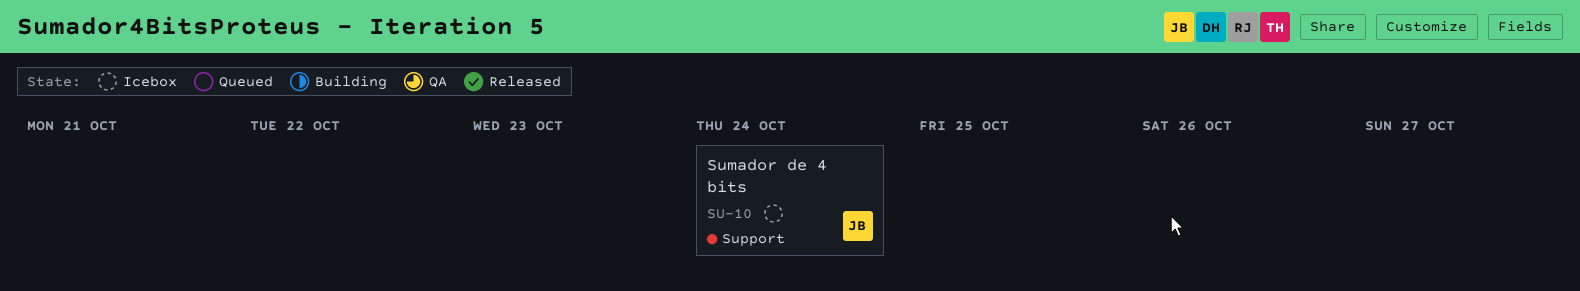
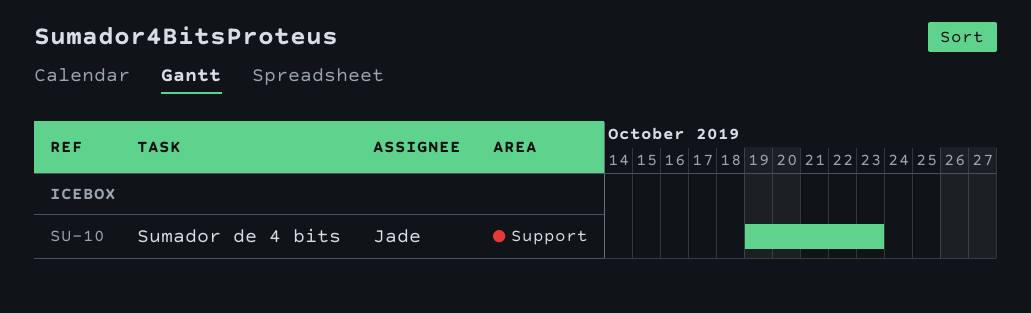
SU-10, due: Oct 24 -> Oct 23

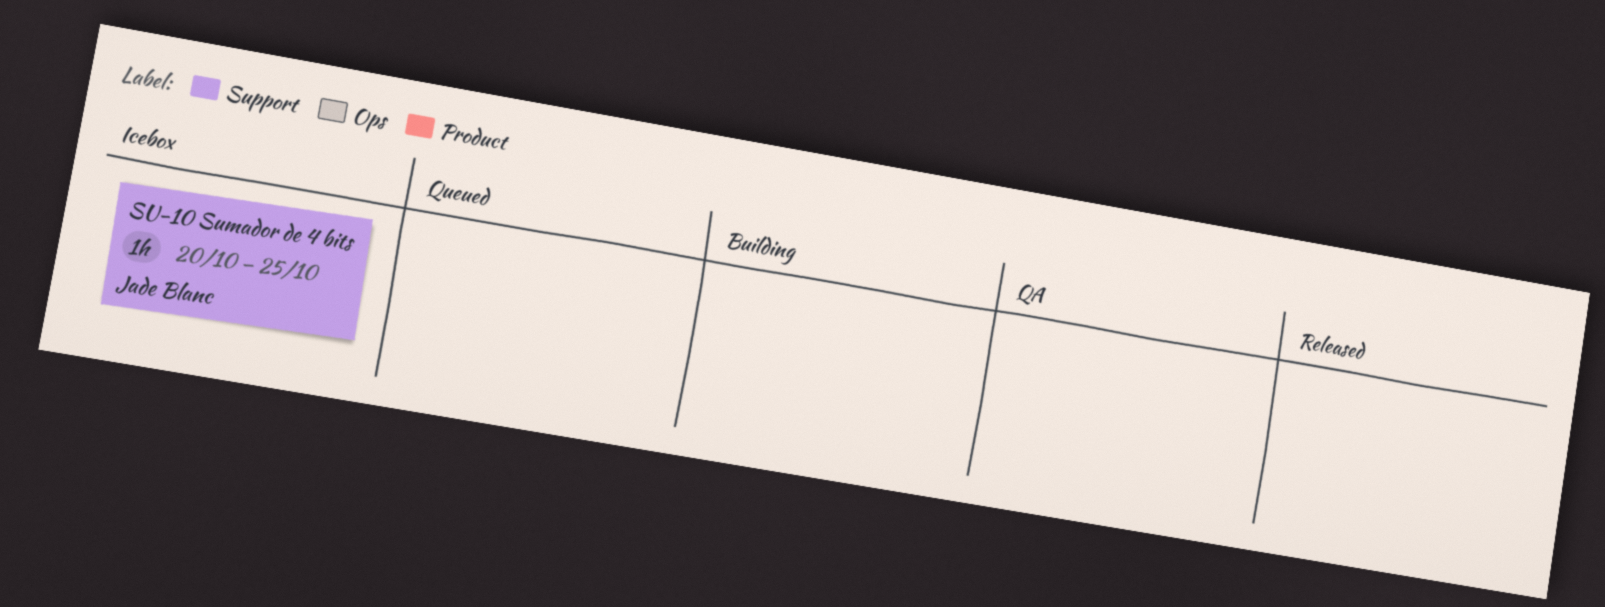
SU-10, start: Oct 19 -> Oct 20
SU-10, due: Oct 23 -> Oct 25

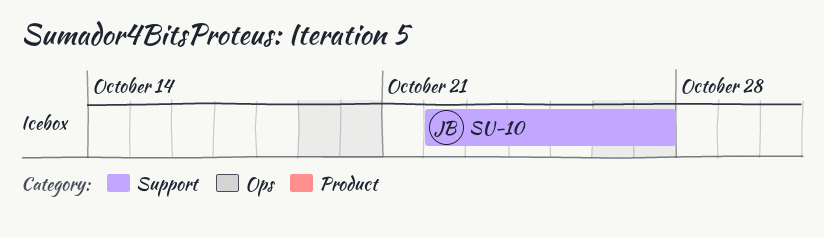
SU-10, start: Oct 20 -> Oct 22
SU-10, due: Oct 25 -> Oct 27

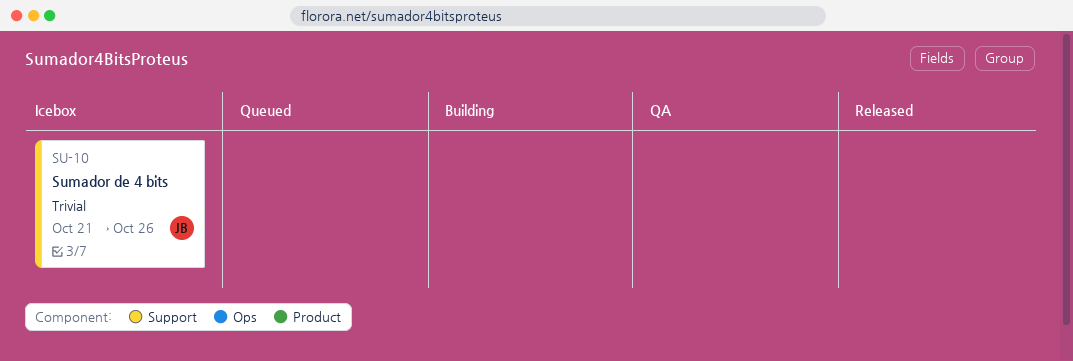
SU-10, start: Oct 22 -> Oct 21
SU-10, due: Oct 27 -> Oct 26

